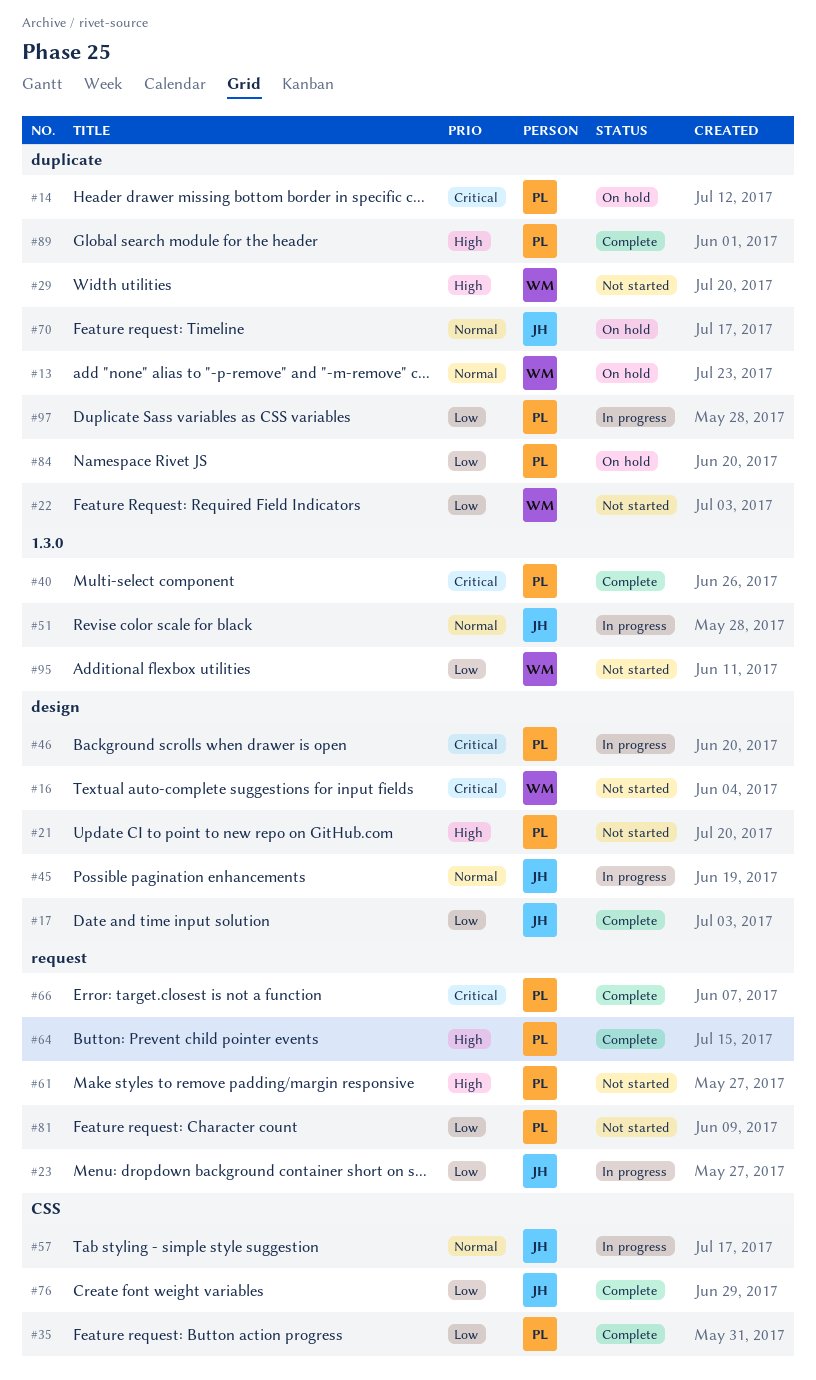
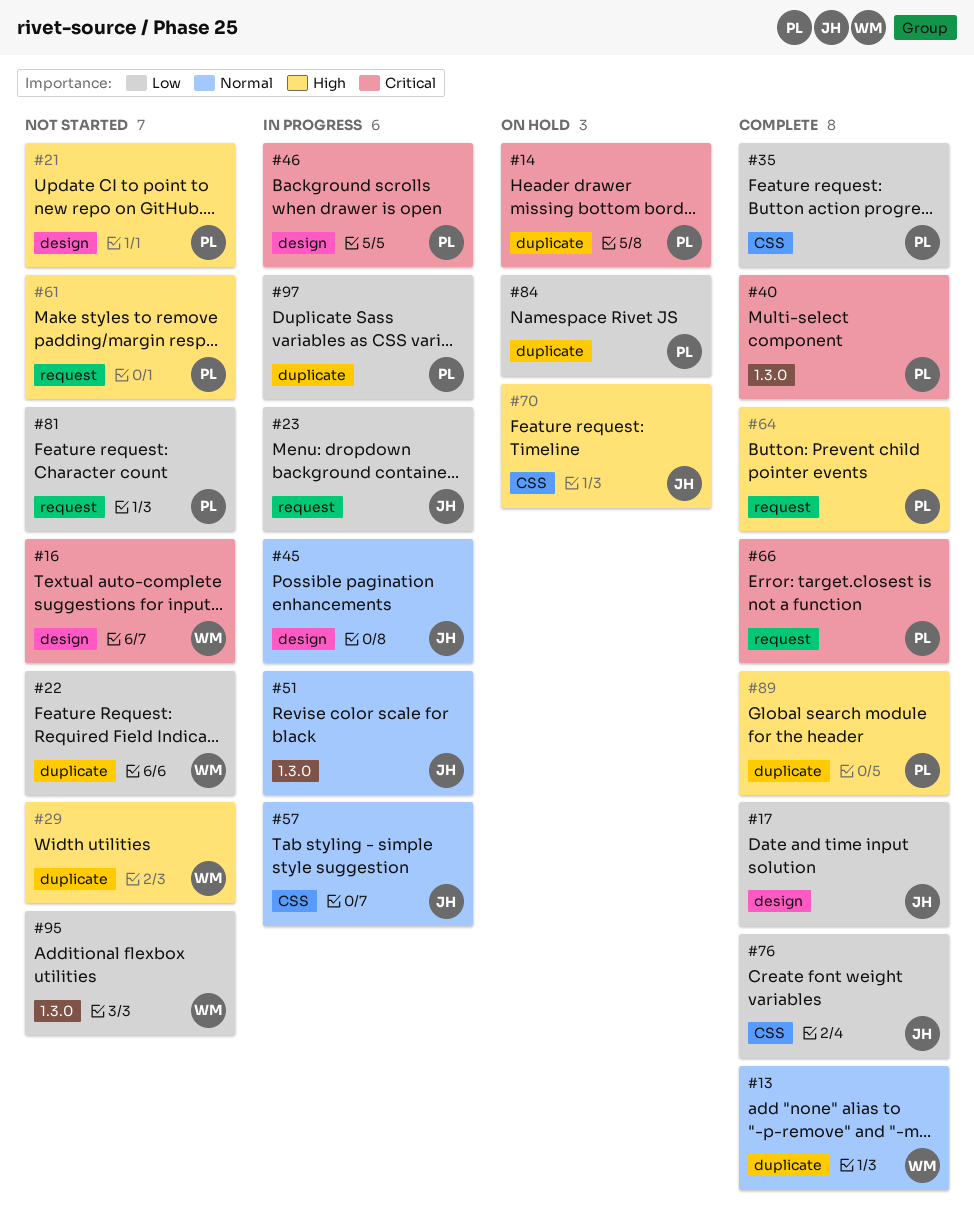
#13, status: On hold -> Complete
#70, priority: Normal -> High
#70, label: duplicate -> CSS

